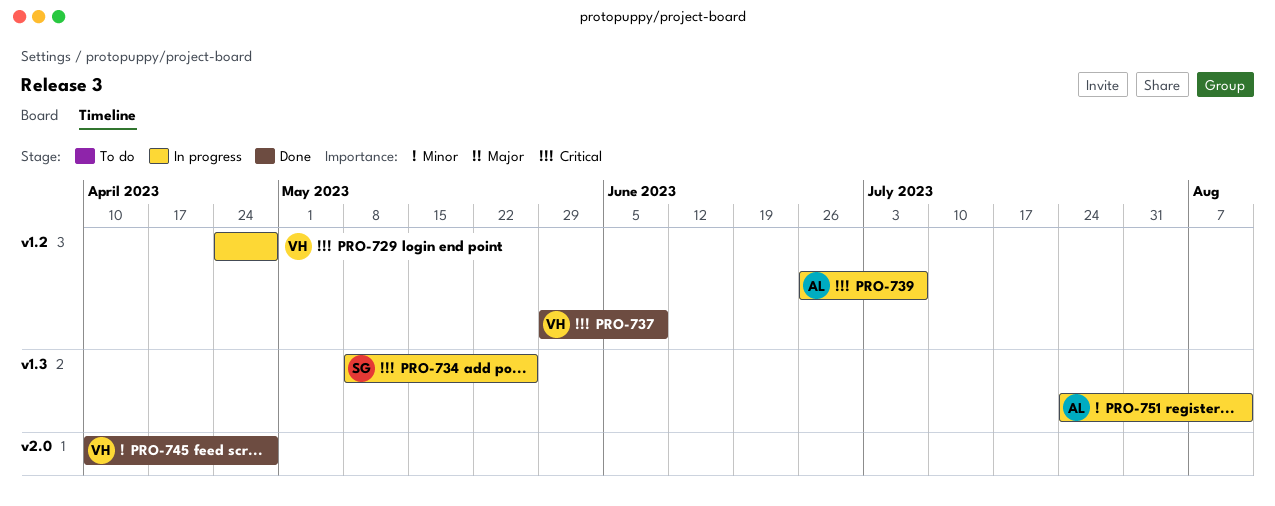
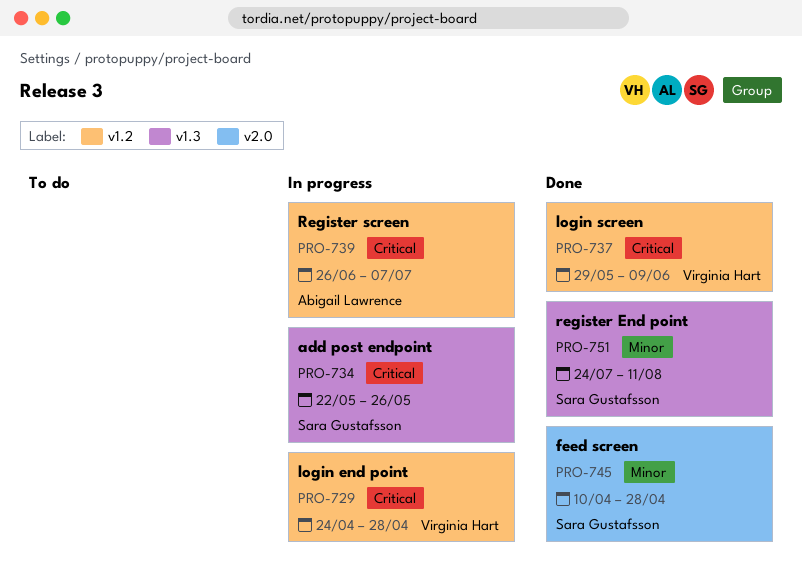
PRO-734, start: May 8 -> May 22
PRO-745, owner: Virginia Hart -> Sara Gustafsson
PRO-751, status: In progress -> Done
PRO-751, owner: Abigail Lawrence -> Sara Gustafsson

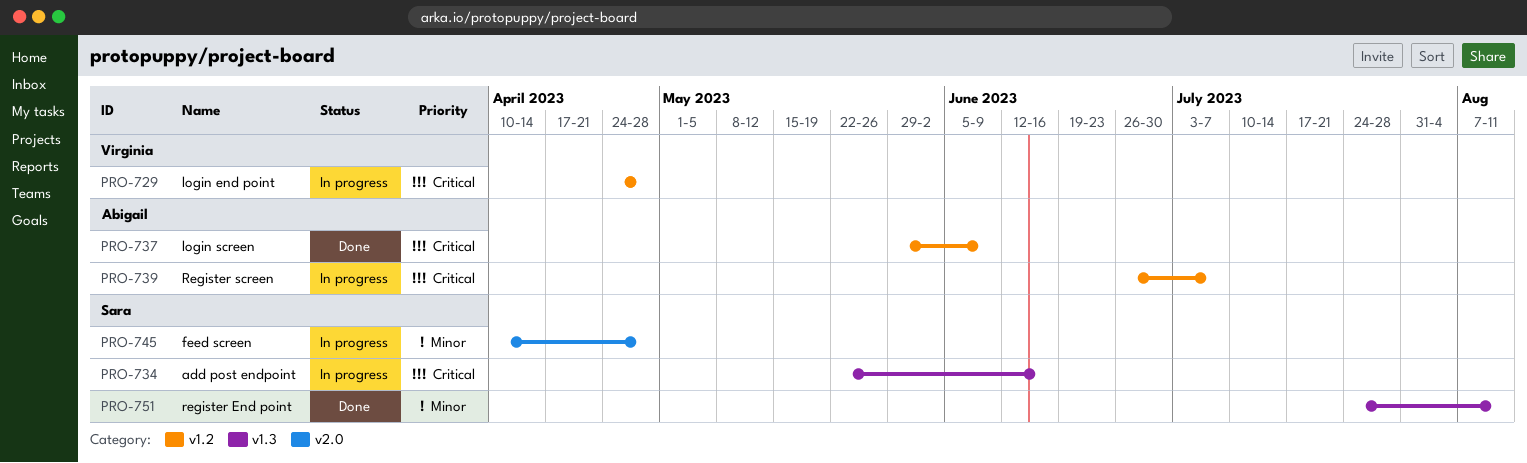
PRO-734, due: May 26 -> Jun 16
PRO-737, owner: Virginia Hart -> Abigail Lawrence
PRO-745, status: Done -> In progress

